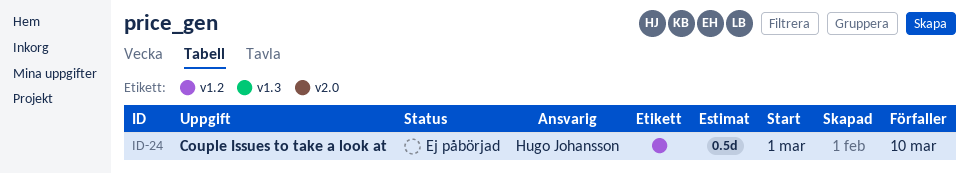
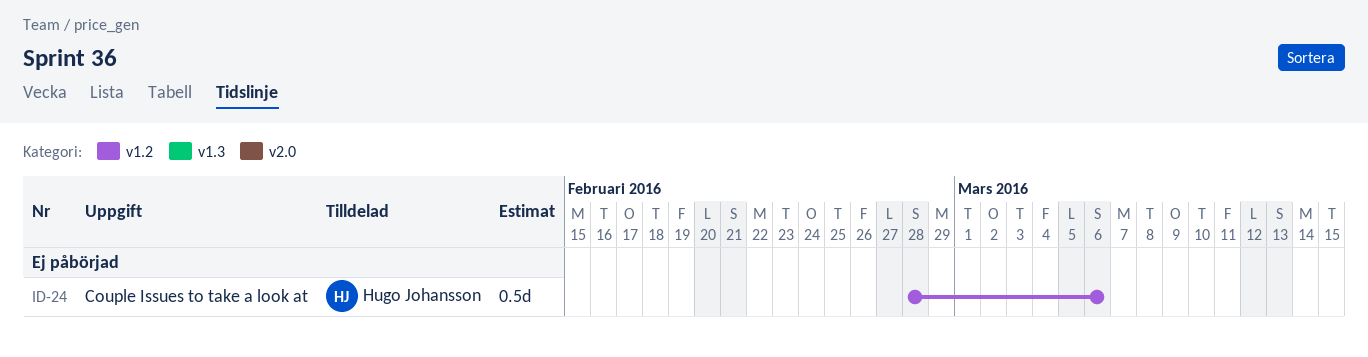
ID-24, start: Mar 1 -> Feb 28
ID-24, due: Mar 10 -> Mar 6

